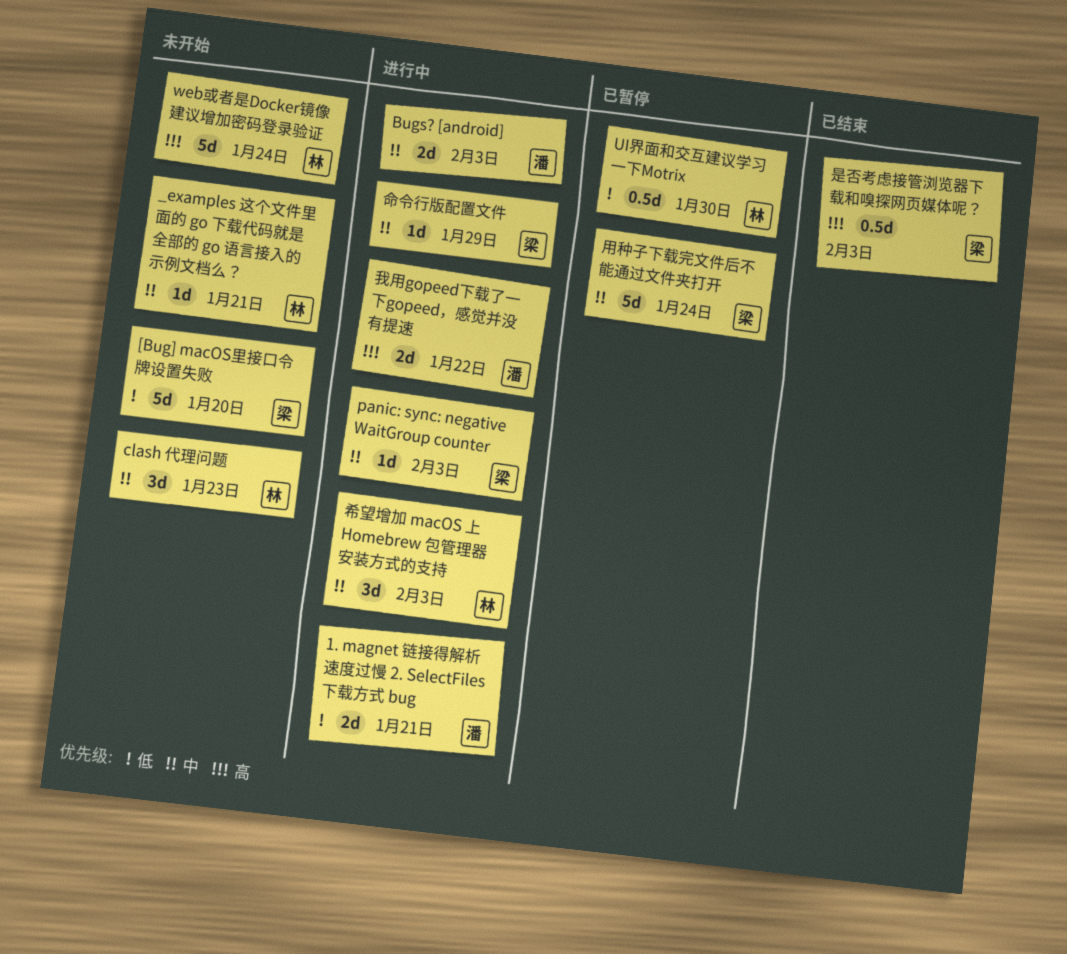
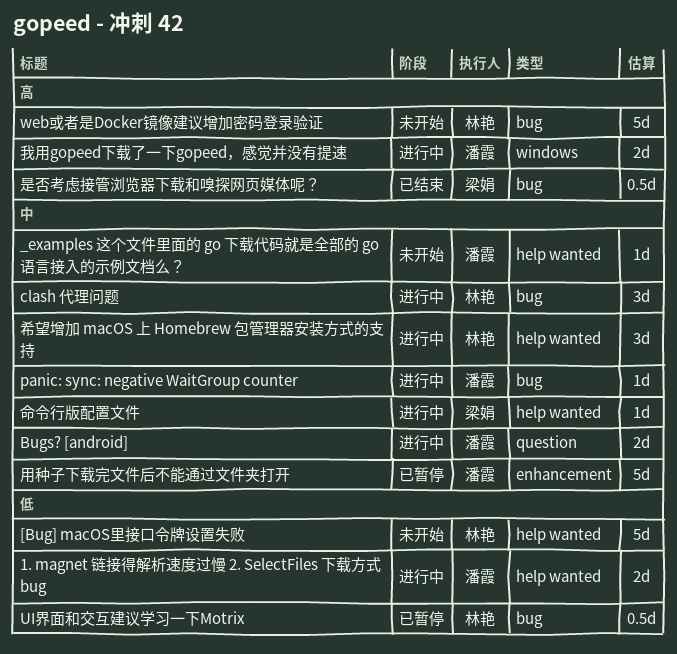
[Bug] macOS里接口令牌设置失败, owner: 梁娟 -> 林艳
_examples 这个文件里面的 go 下载代码就是全部的 go 语言接入的示例文档么？, owner: 林艳 -> 潘霞
clash 代理问题, status: 未开始 -> 进行中
panic: sync: negative WaitGroup counter, owner: 梁娟 -> 潘霞
用种子下载完文件后不能通过文件夹打开, owner: 梁娟 -> 潘霞

